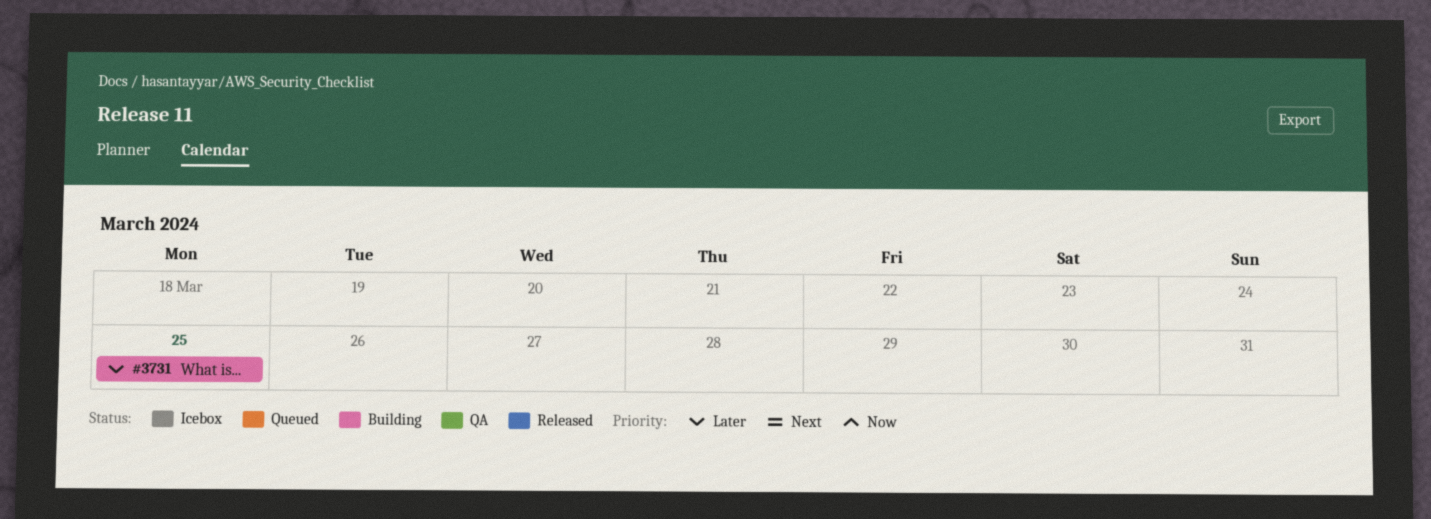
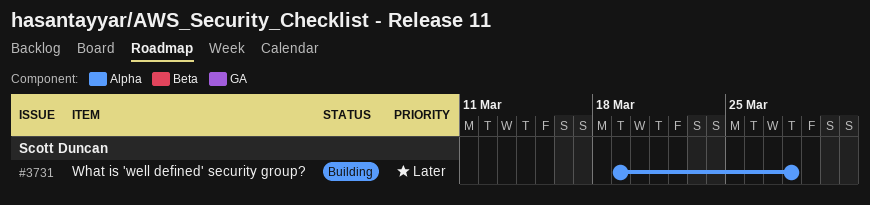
#3731, start: Mar 25 -> Mar 19
#3731, due: Mar 25 -> Mar 28

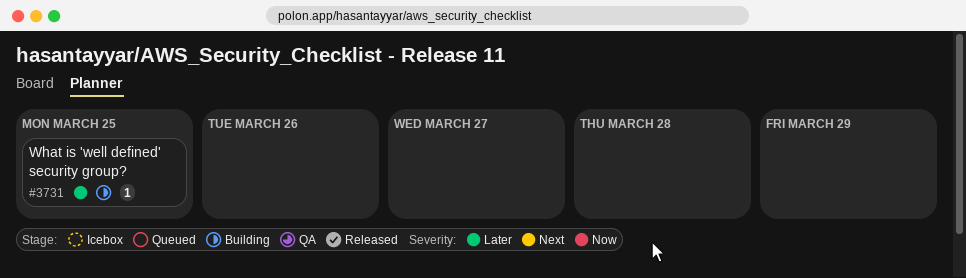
#3731, due: Mar 28 -> Mar 25

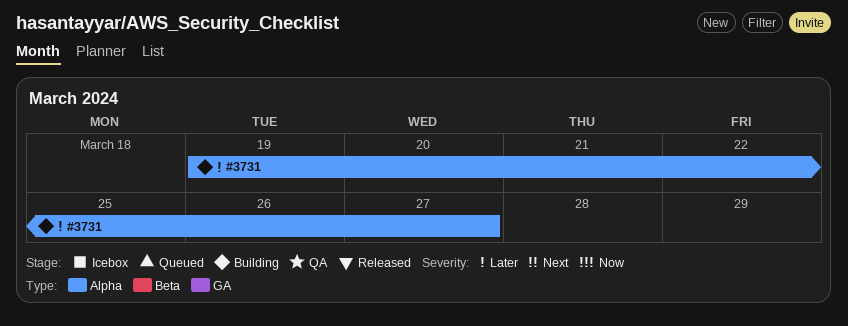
#3731, due: Mar 25 -> Mar 27

